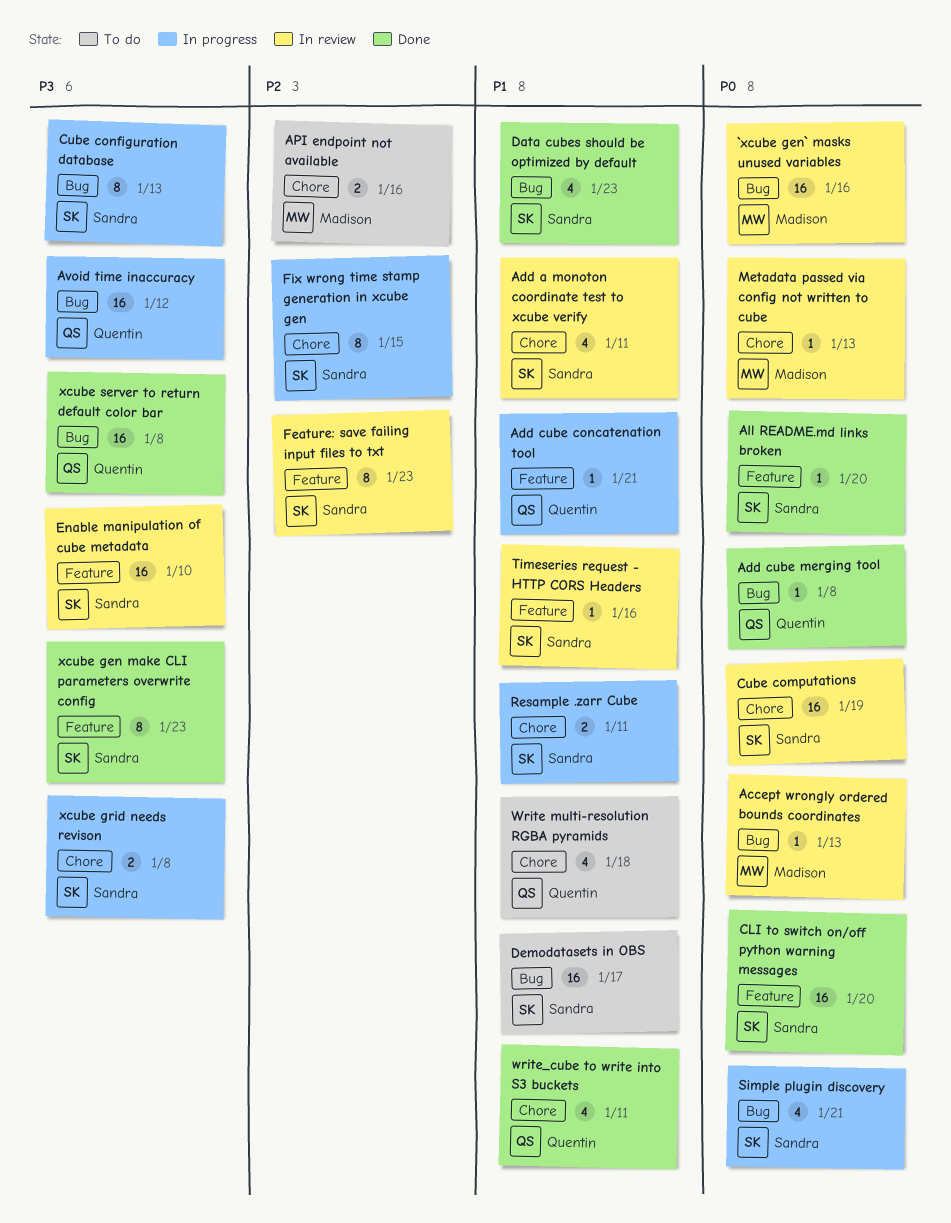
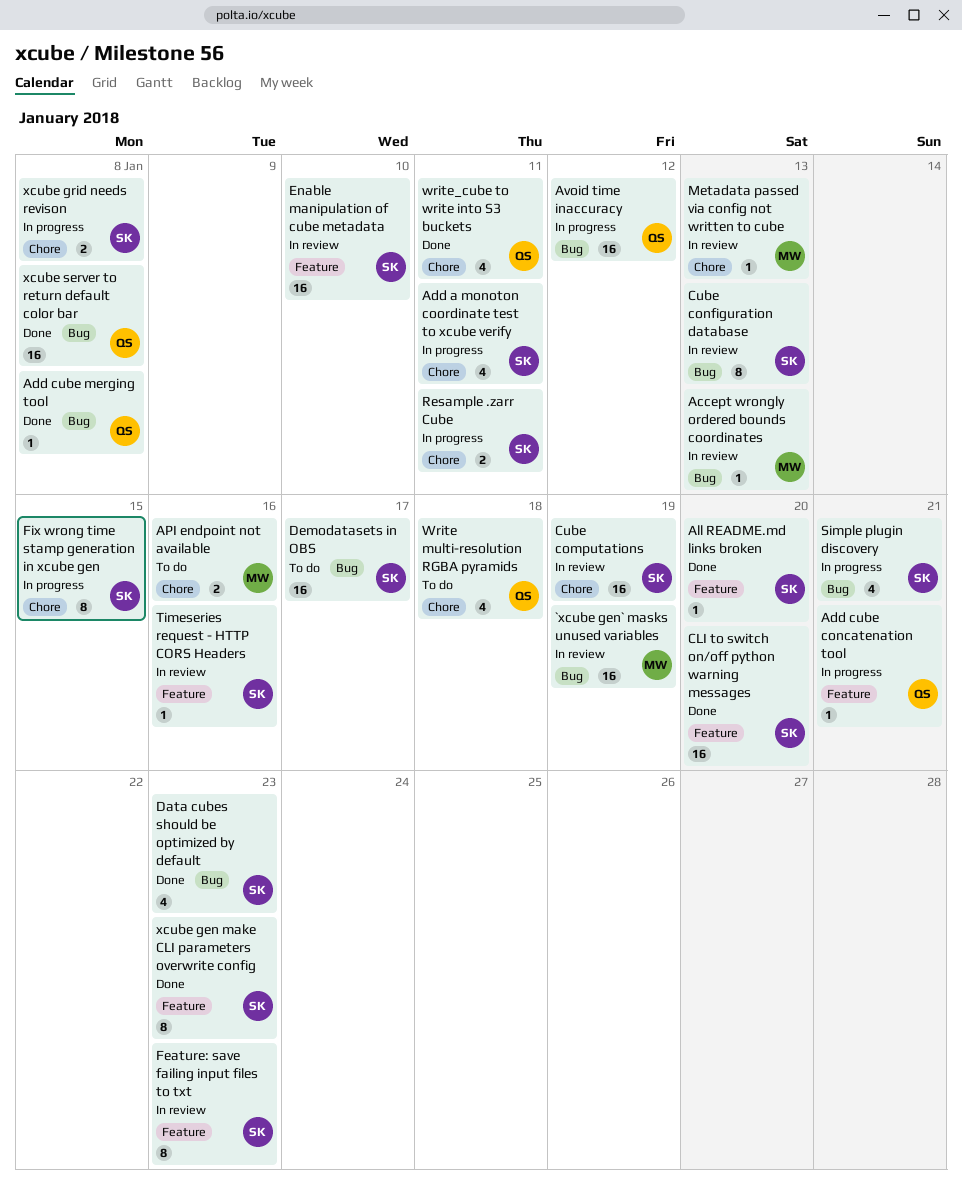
`xcube gen` masks unused variables, due: Jan 16 -> Jan 19
Add a monoton coordinate test to xcube verify, status: In review -> In progress
Cube configuration database, status: In progress -> In review

